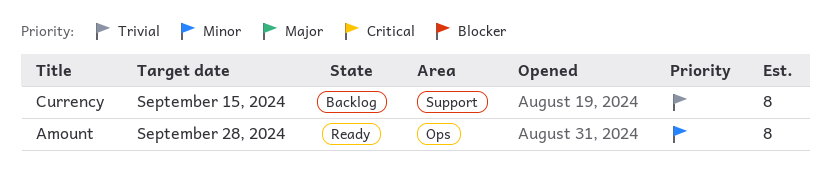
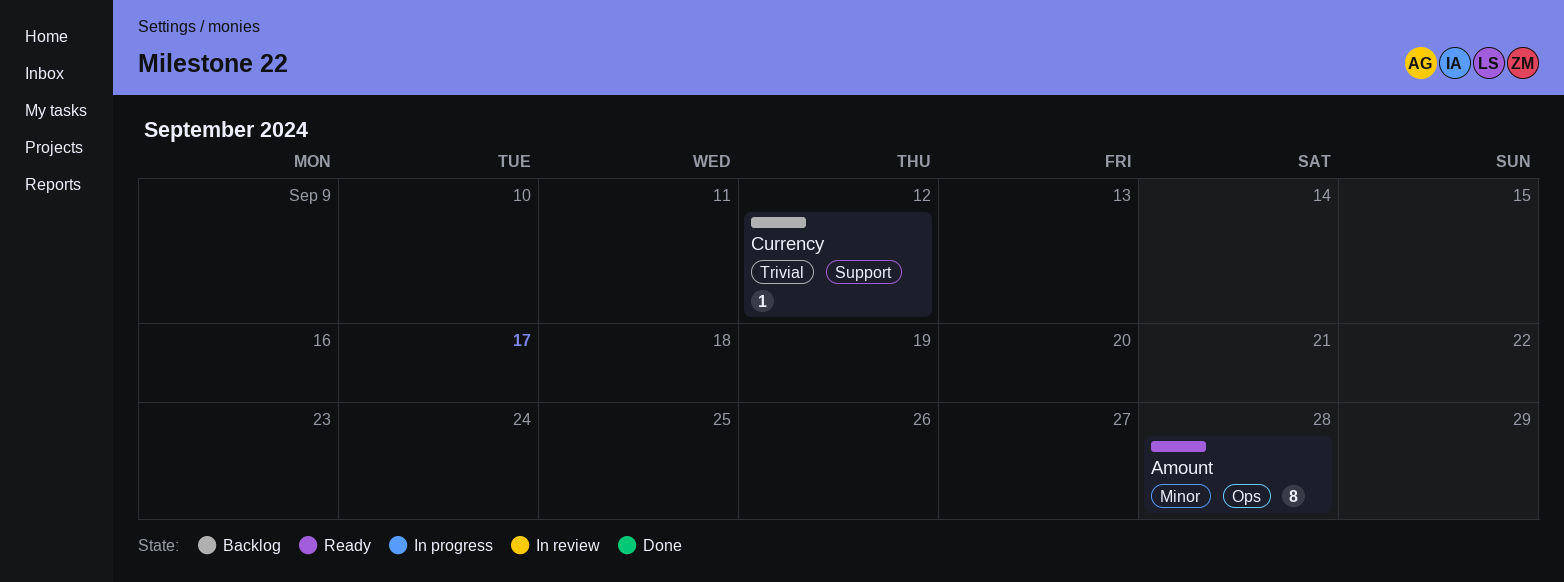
Currency, estimate: 8 -> 1
Currency, due: Sep 15 -> Sep 12

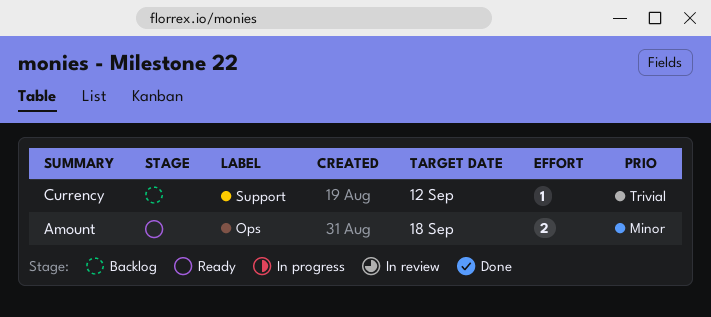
Amount, estimate: 8 -> 2
Amount, due: Sep 28 -> Sep 18

